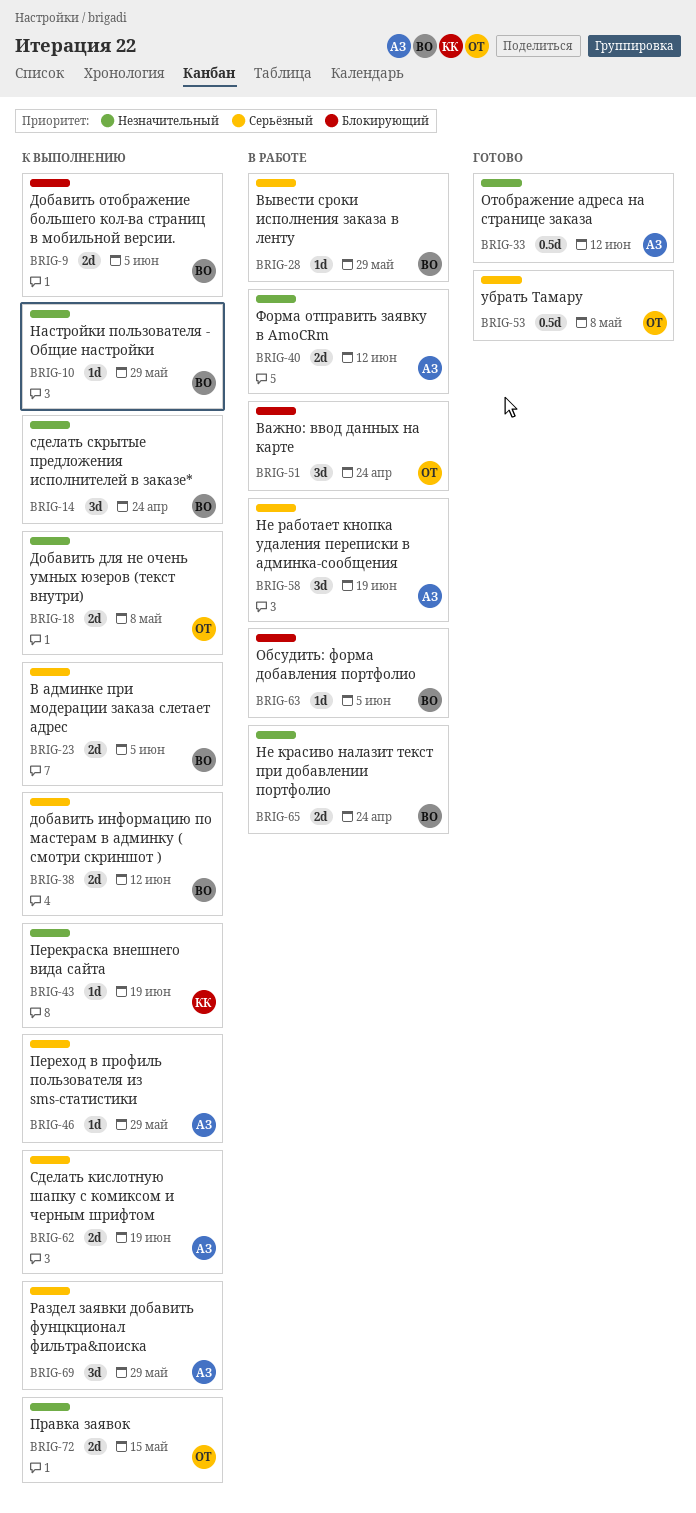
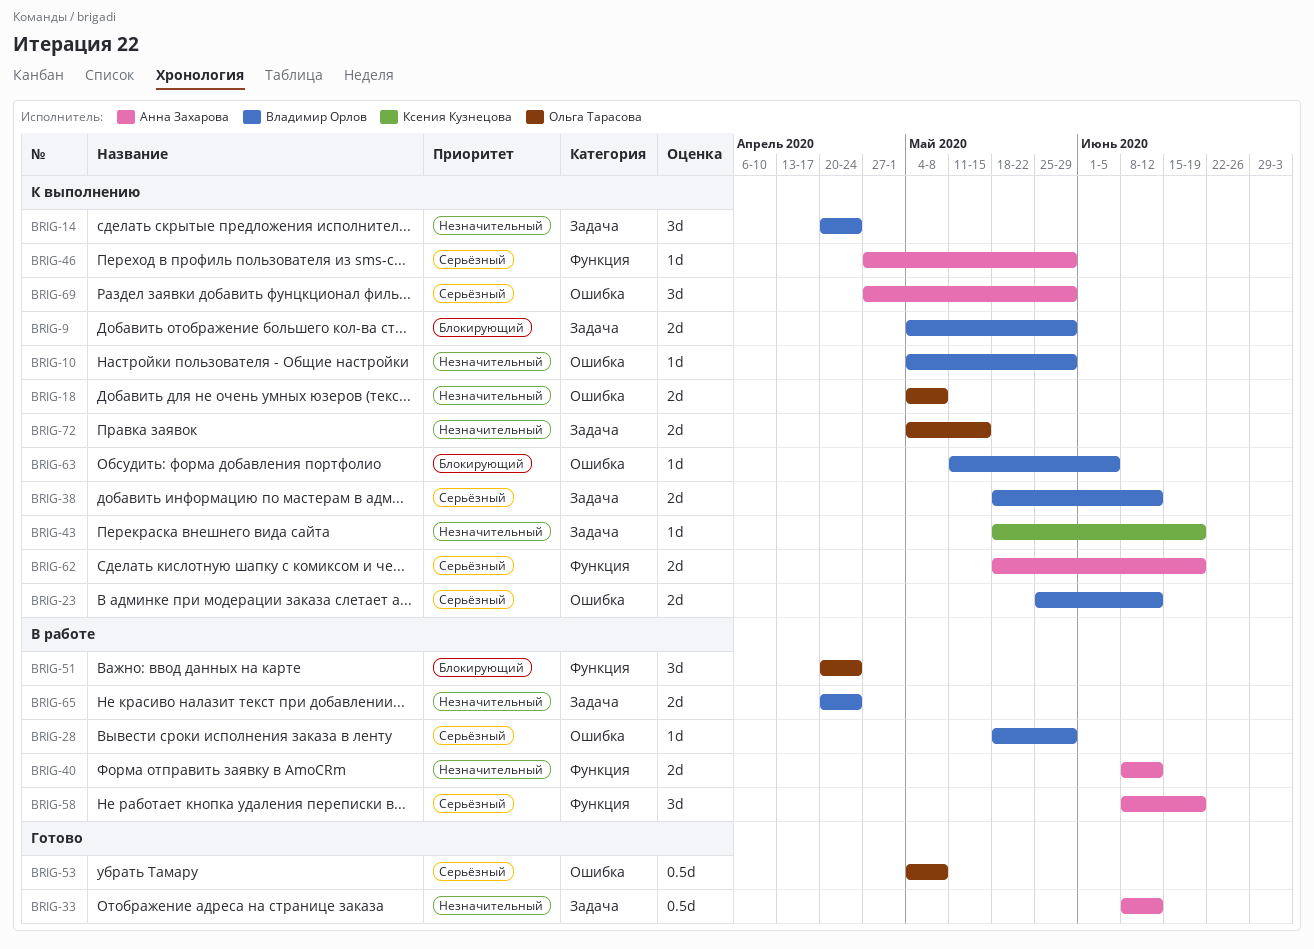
BRIG-9, due: Jun 5 -> May 29
BRIG-23, due: Jun 5 -> Jun 12
BRIG-63, status: В работе -> К выполнению

